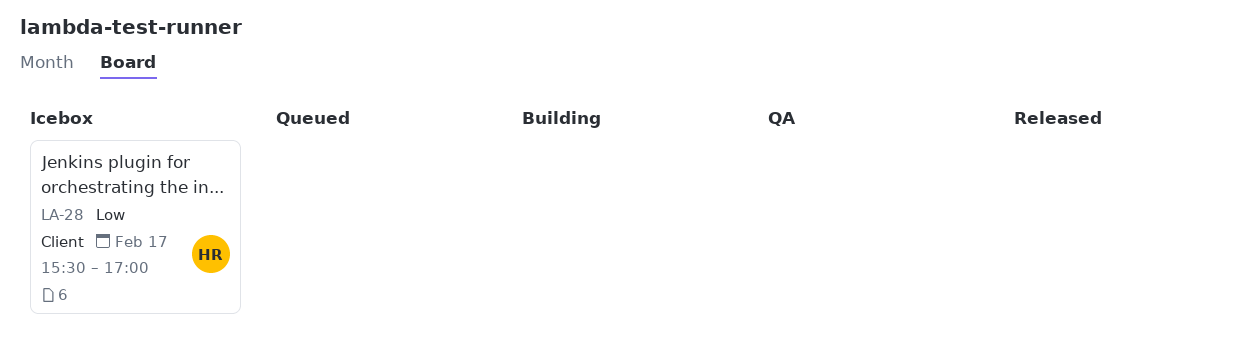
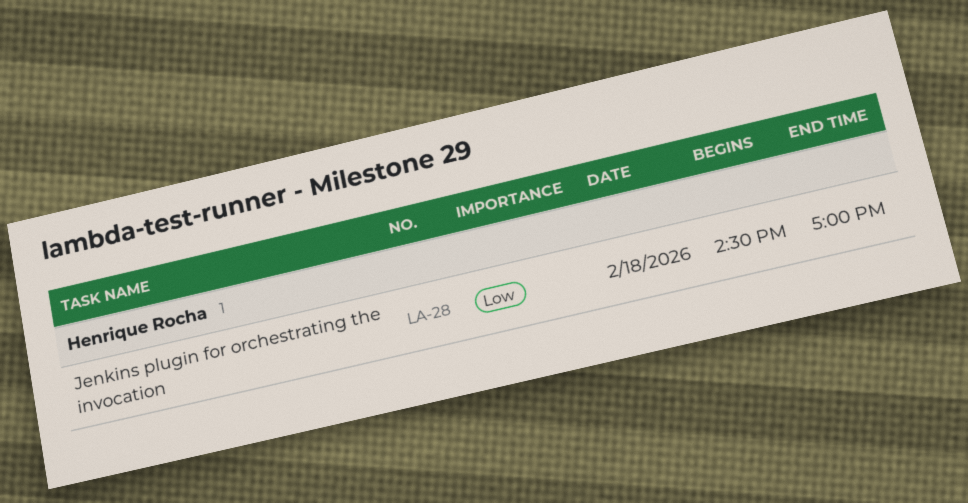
LA-28, day: Feb 17 -> Feb 18
LA-28, begins: 15:30 -> 14:30

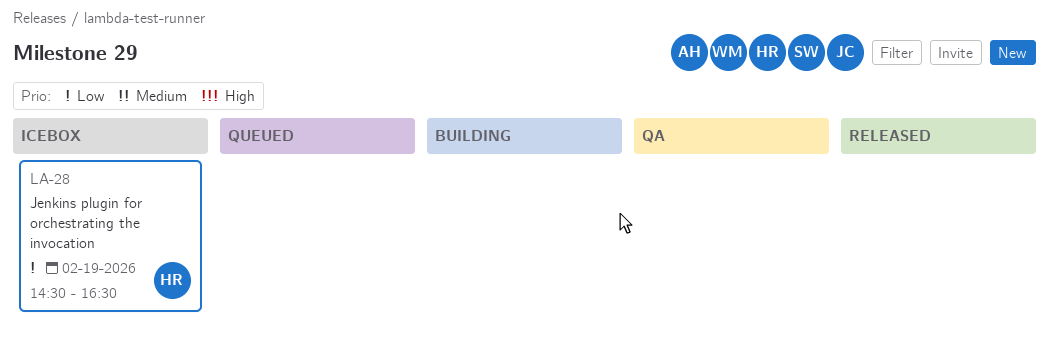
LA-28, day: Feb 18 -> Feb 19
LA-28, ends: 17:00 -> 16:30

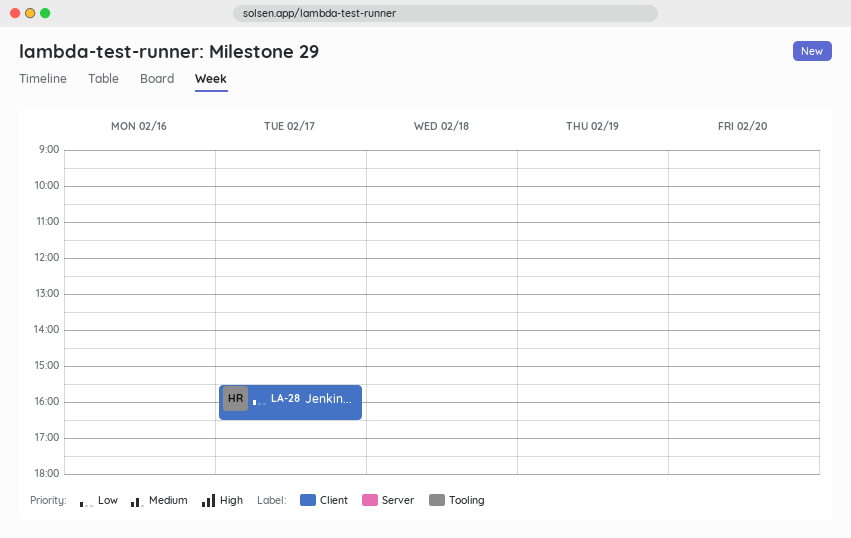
LA-28, day: Feb 19 -> Feb 17
LA-28, begins: 14:30 -> 15:30

